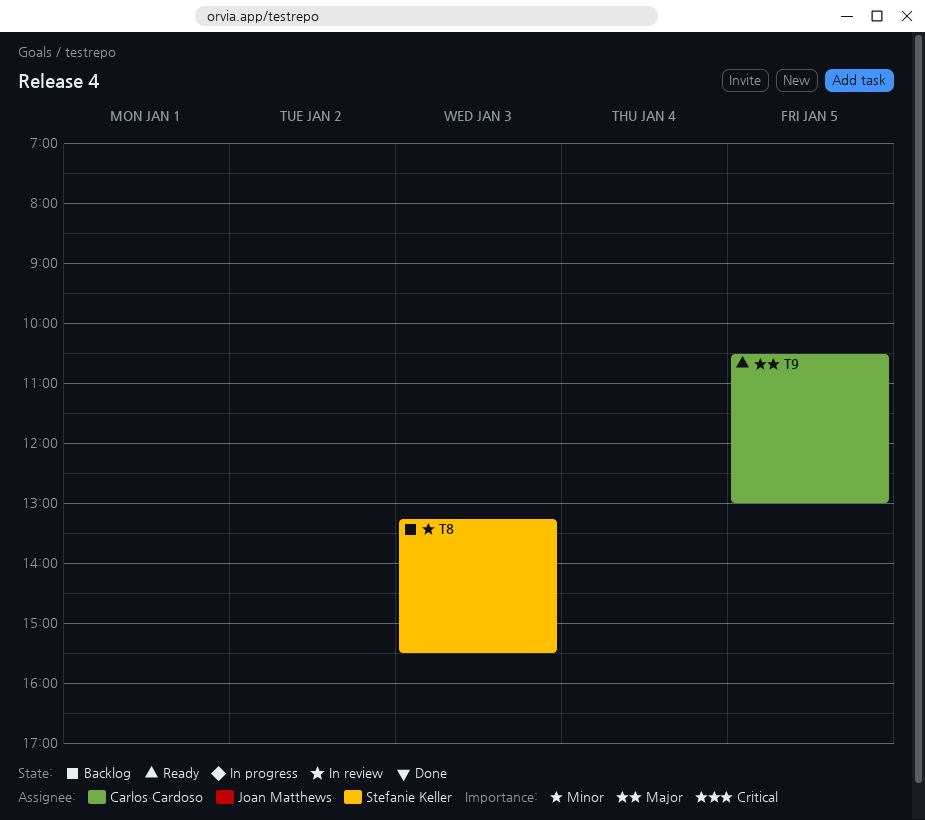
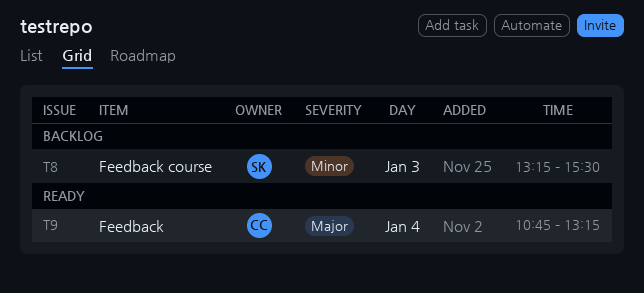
T9, day: Jan 5 -> Jan 4
T9, begins: 10:30 -> 10:45
T9, ends: 13:00 -> 13:15

